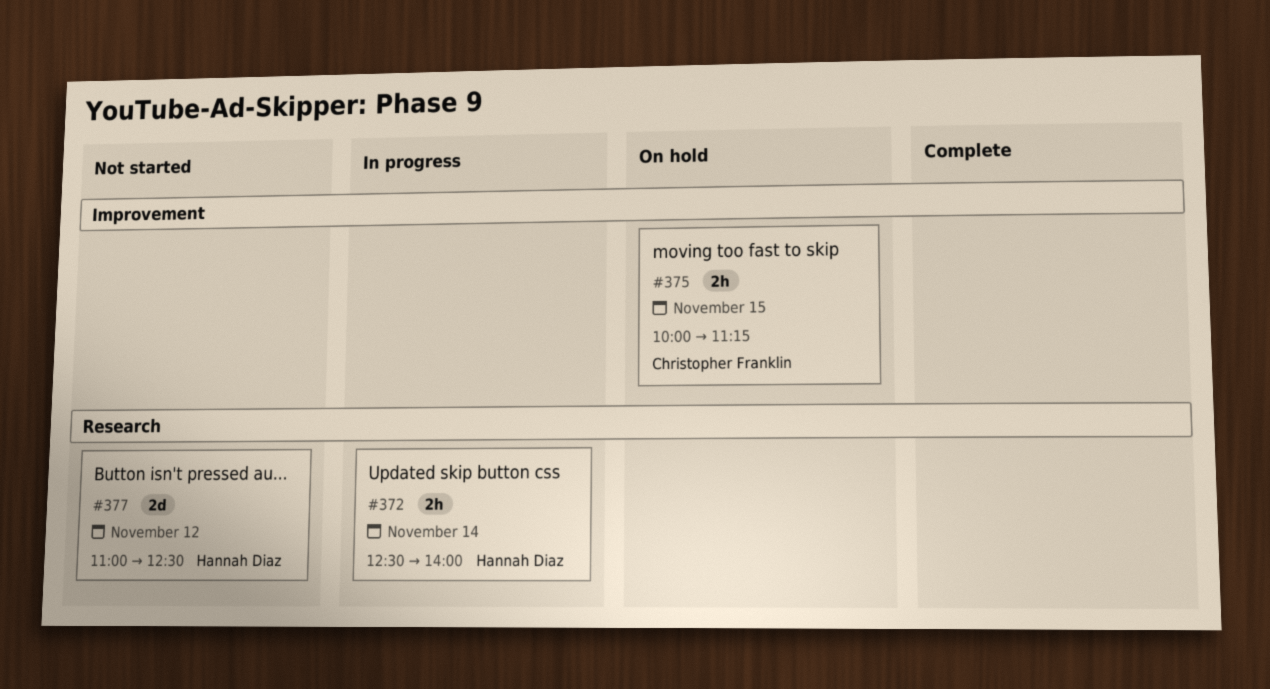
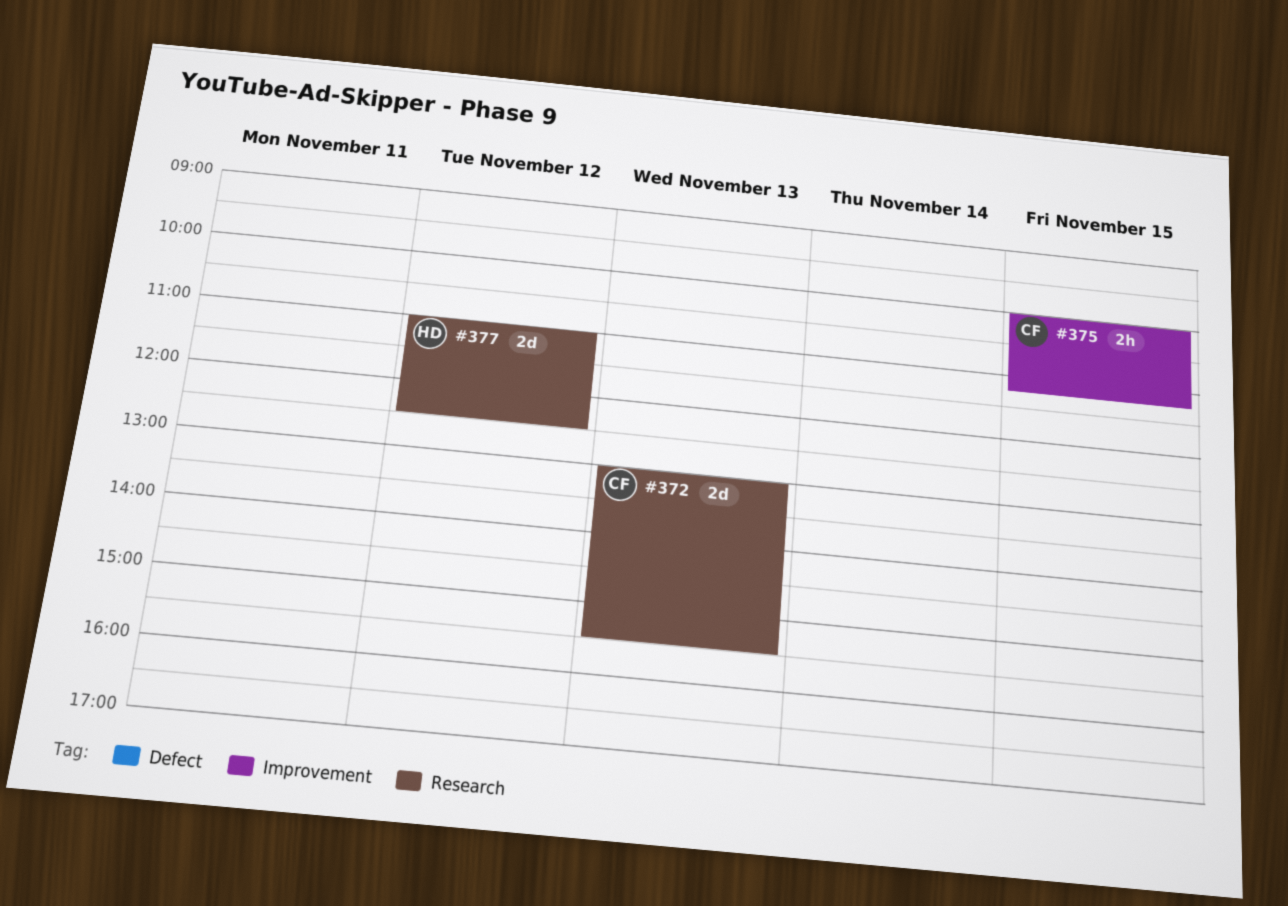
#372, owner: Hannah Diaz -> Christopher Franklin
#372, estimate: 2h -> 2d
#372, day: Nov 14 -> Nov 13
#372, begins: 12:30 -> 13:00
#372, ends: 14:00 -> 15:30

